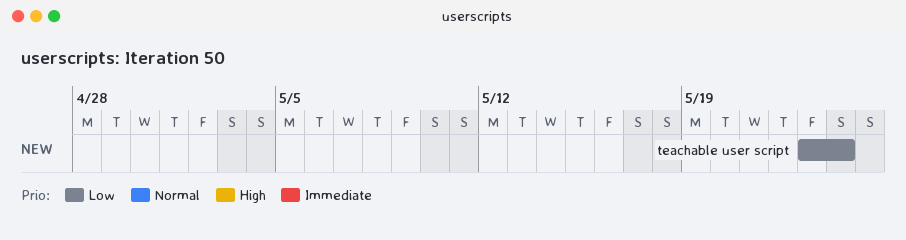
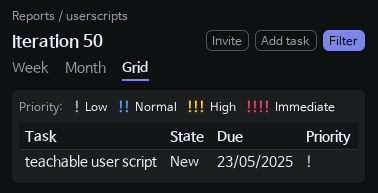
teachable user script, due: May 24 -> May 23

